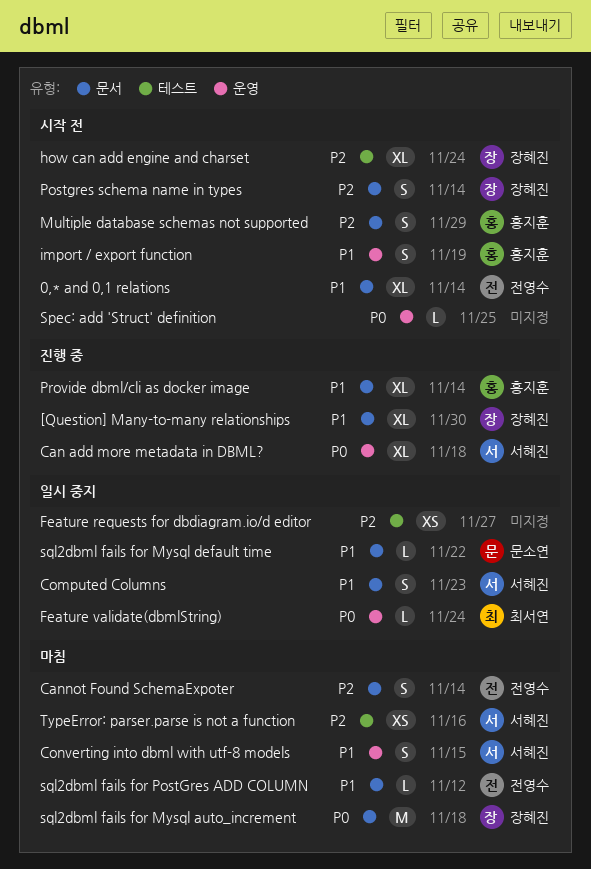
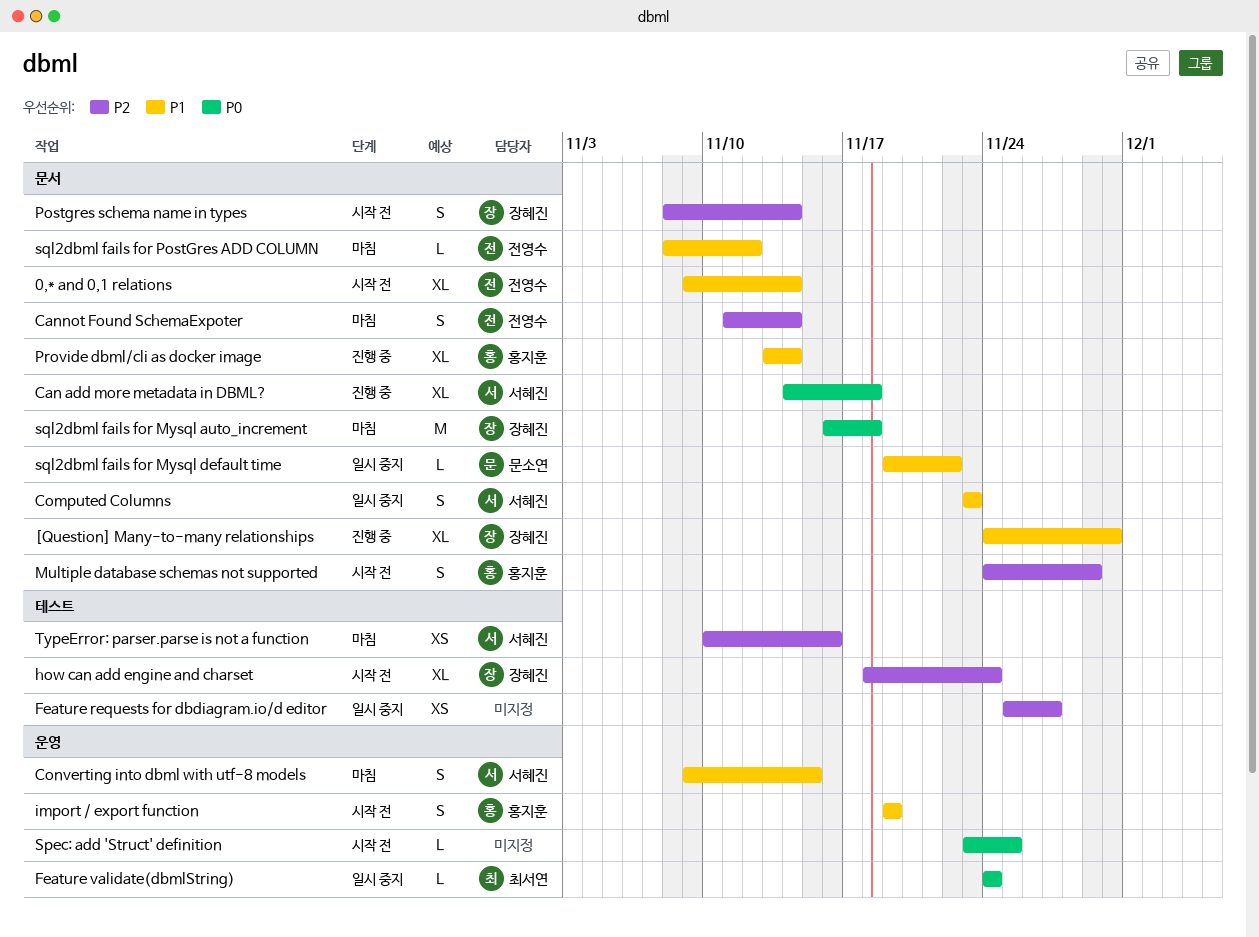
Can add more metadata in DBML?, label: 운영 -> 문서

